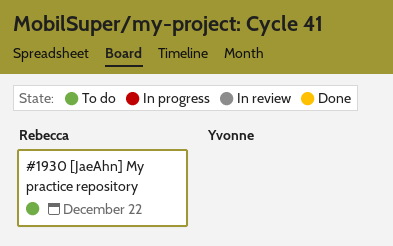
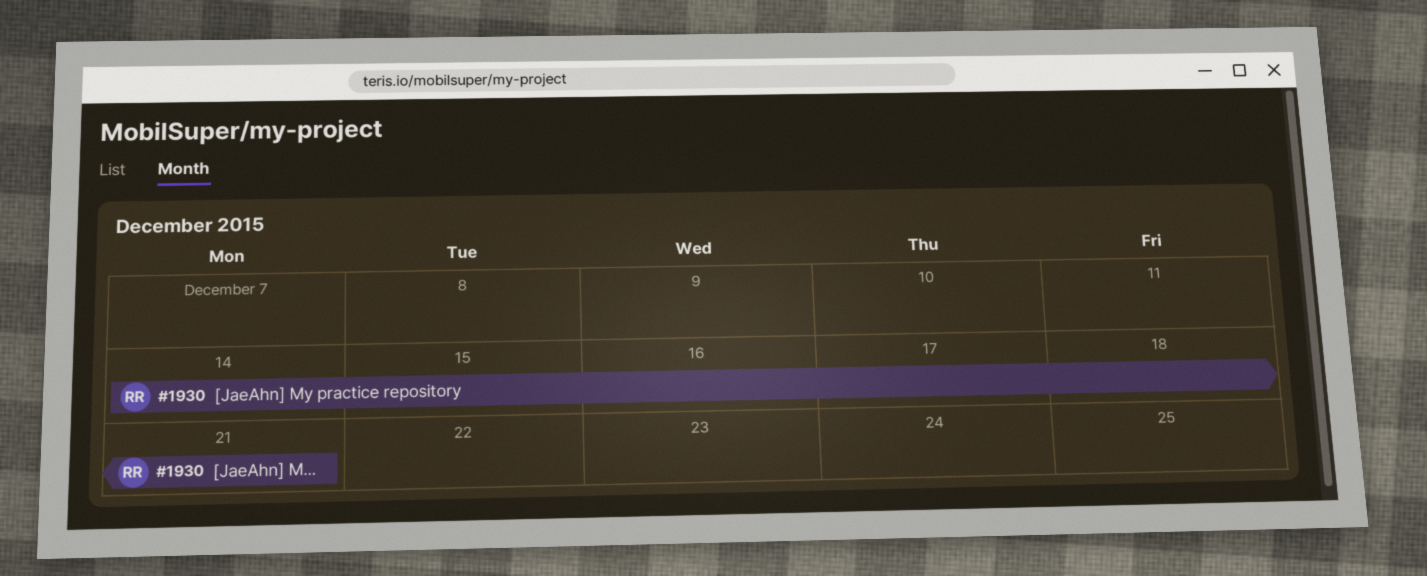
#1930, due: Dec 22 -> Dec 21

